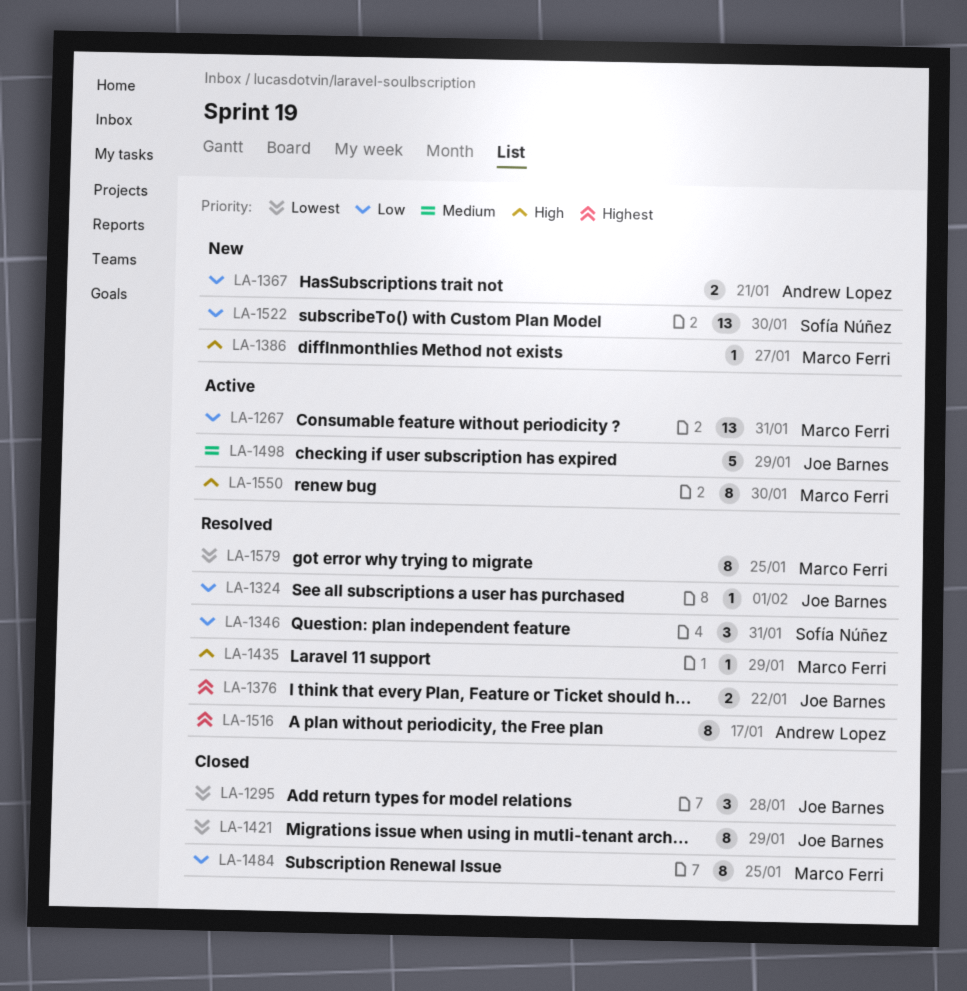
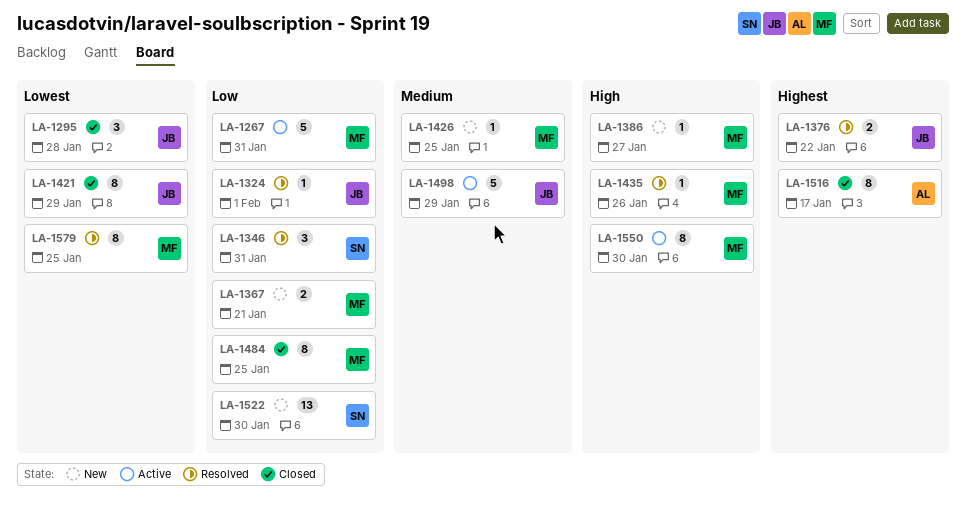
LA-1267, estimate: 13 -> 5
LA-1367, owner: Andrew Lopez -> Marco Ferri
LA-1426: none -> present
LA-1435, due: Jan 29 -> Jan 26
LA-1516, status: Resolved -> Closed

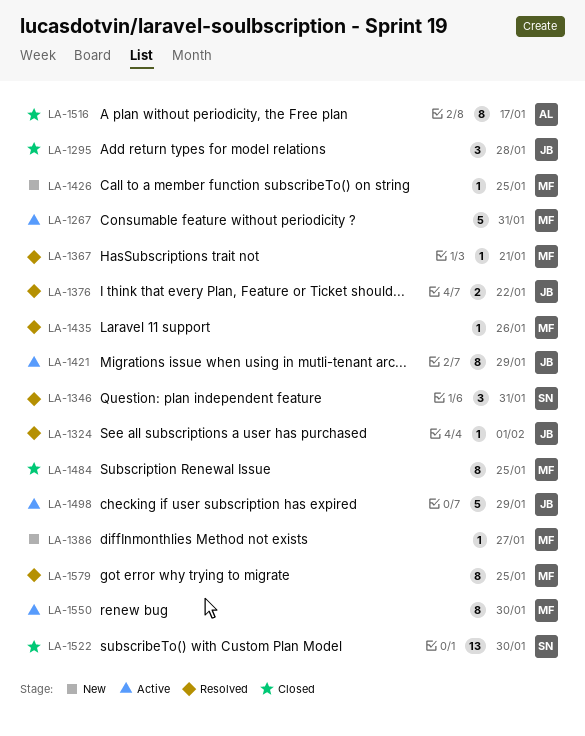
LA-1367, status: New -> Resolved
LA-1367, estimate: 2 -> 1
LA-1421, status: Closed -> Active
LA-1522, status: New -> Closed

